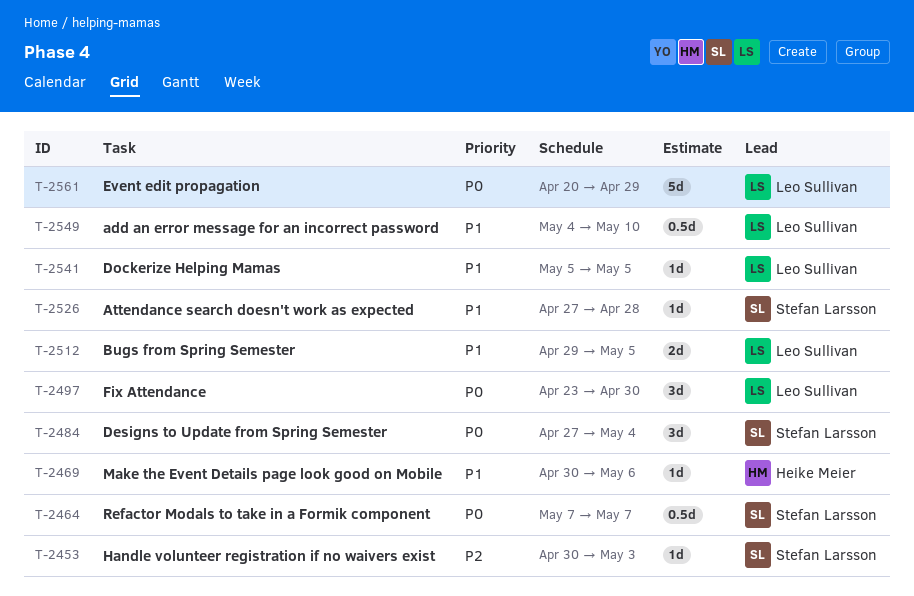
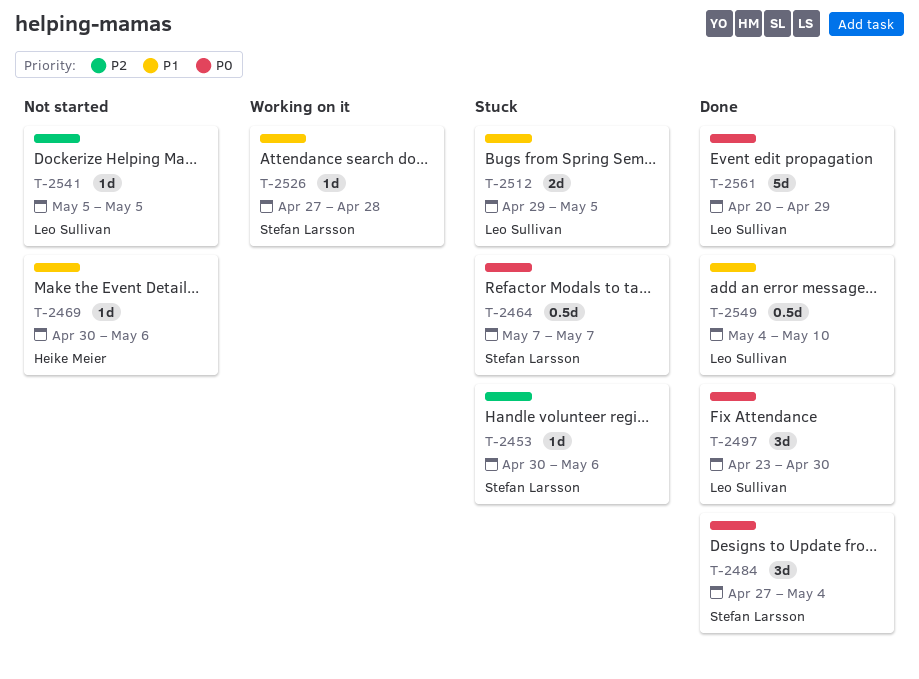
T-2453, due: May 3 -> May 6
T-2541, priority: P1 -> P2

